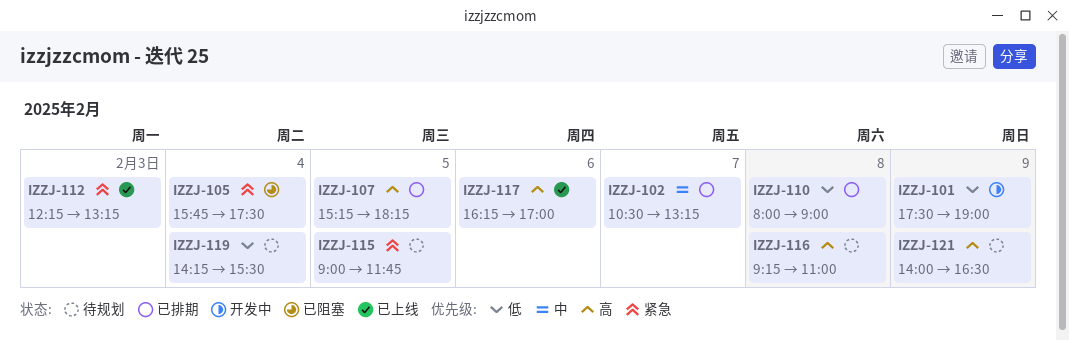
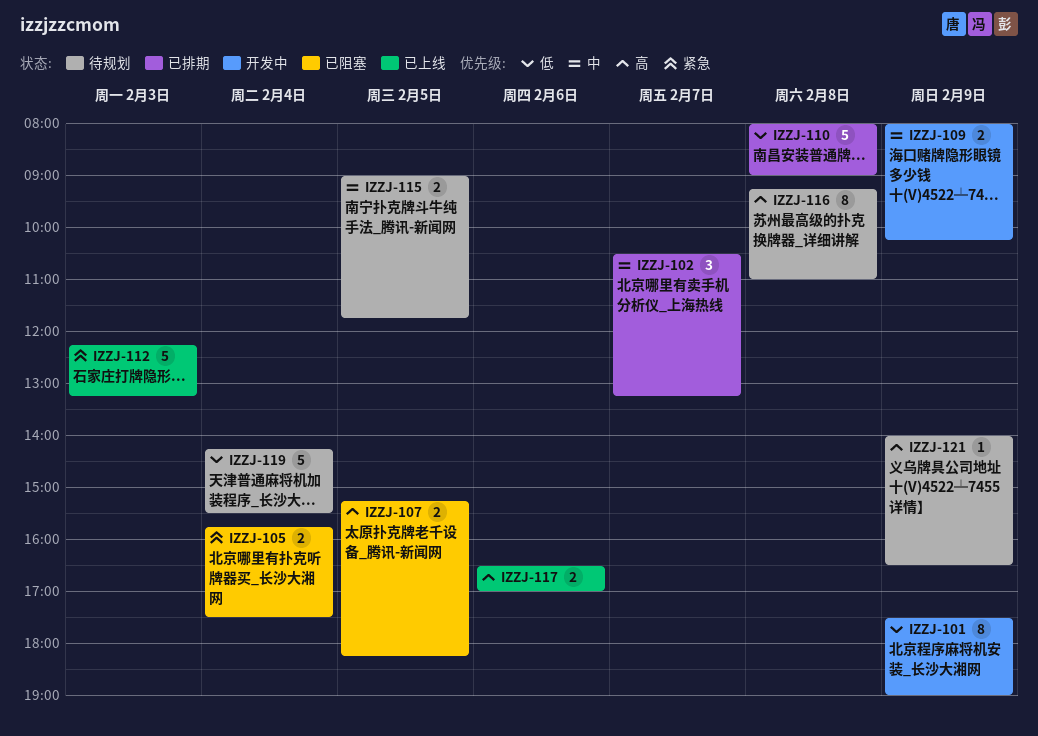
IZZJ-107, status: 已排期 -> 已阻塞
IZZJ-109: none -> present
IZZJ-115, priority: 紧急 -> 中
IZZJ-117, begins: 16:15 -> 16:30

